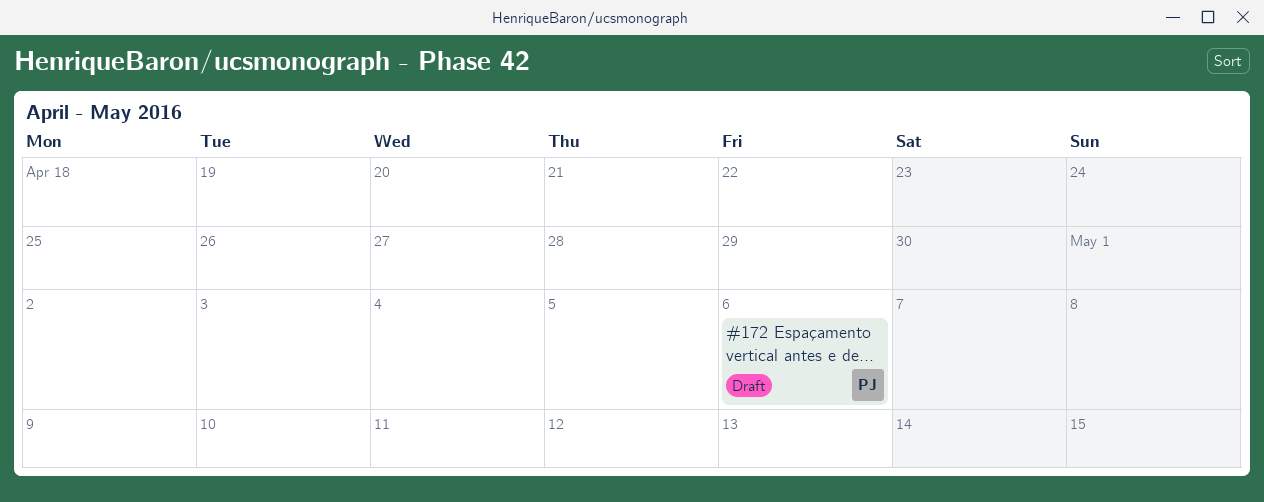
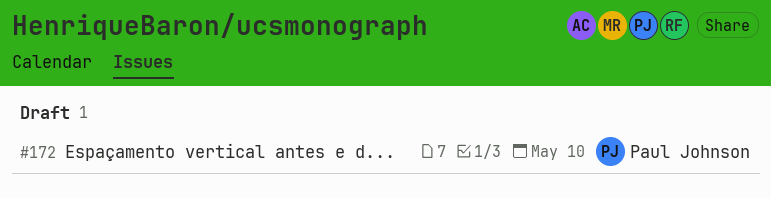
#172, due: May 6 -> May 10

